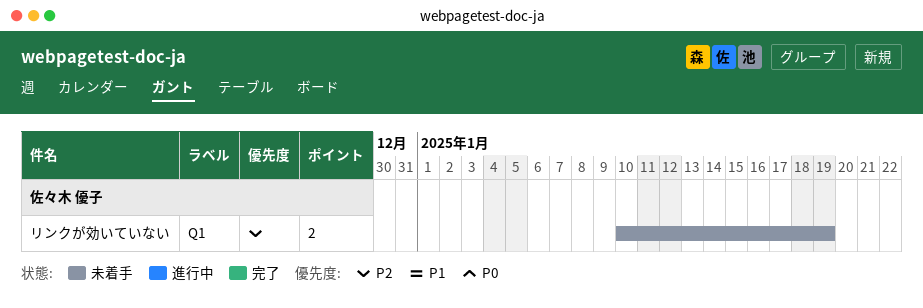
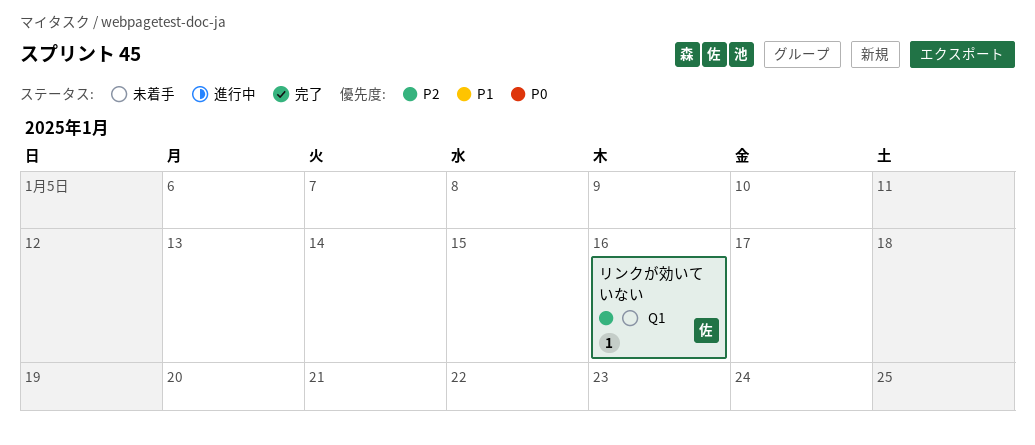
リンクが効いていない, estimate: 2 -> 1
リンクが効いていない, due: Jan 19 -> Jan 16

